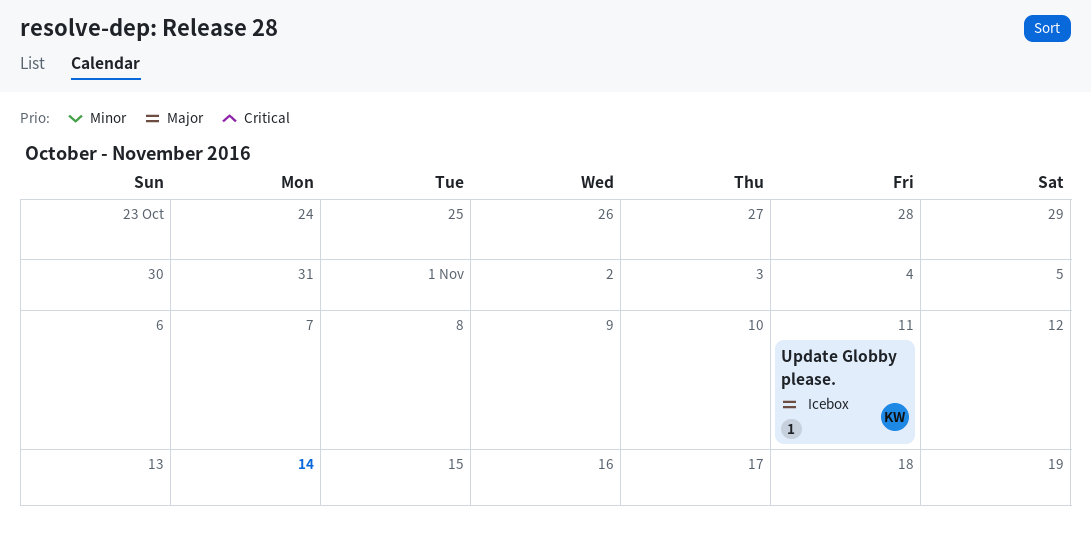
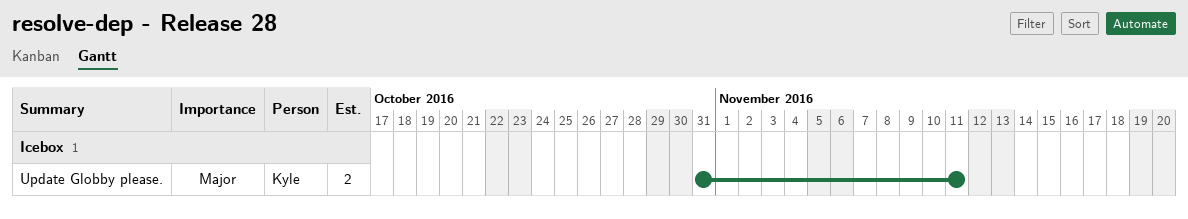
Update Globby please., estimate: 1 -> 2

